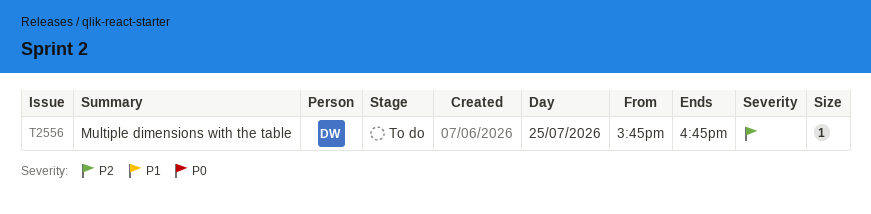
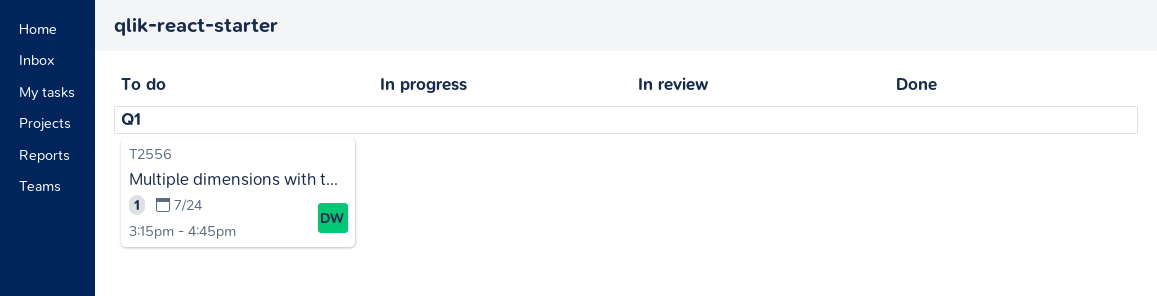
T2556, day: Jul 25 -> Jul 24
T2556, begins: 15:45 -> 15:15

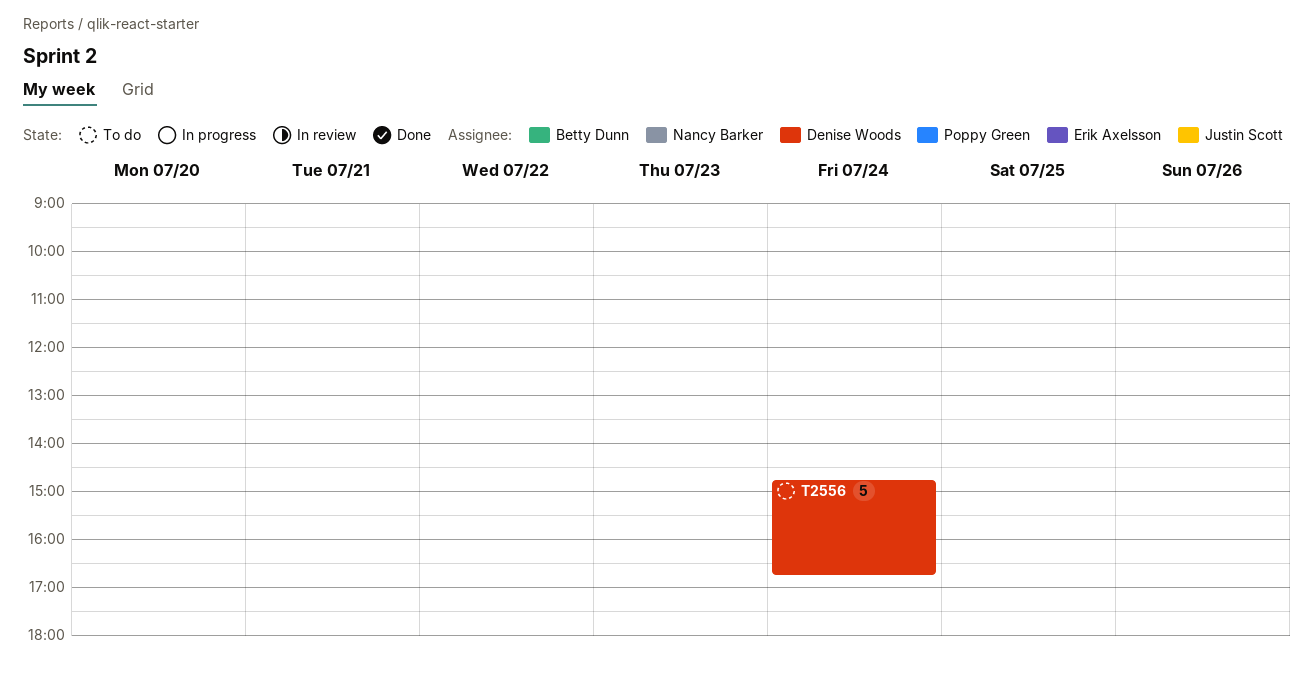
T2556, estimate: 1 -> 5
T2556, begins: 15:15 -> 14:45

